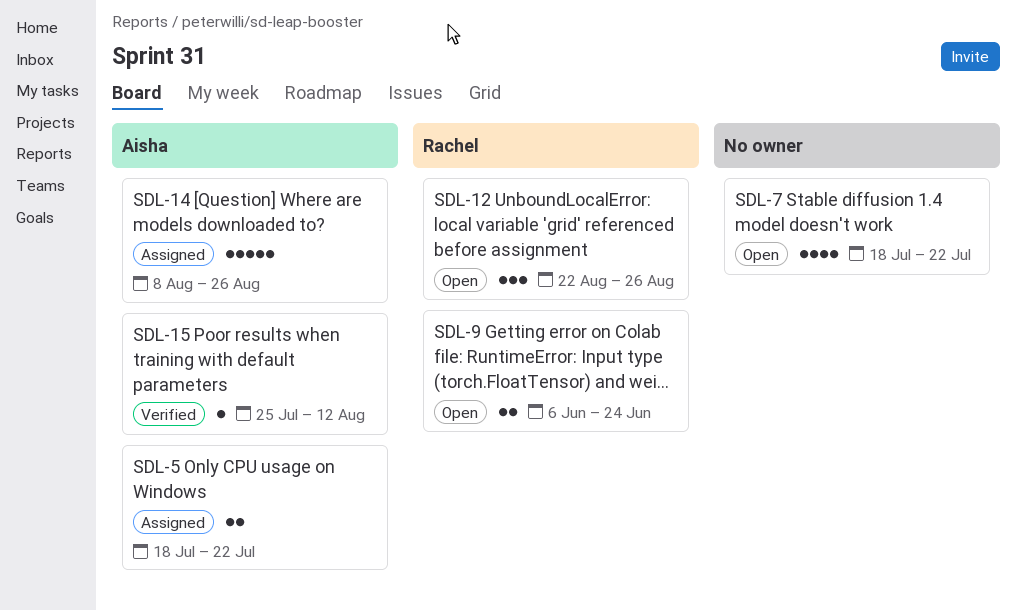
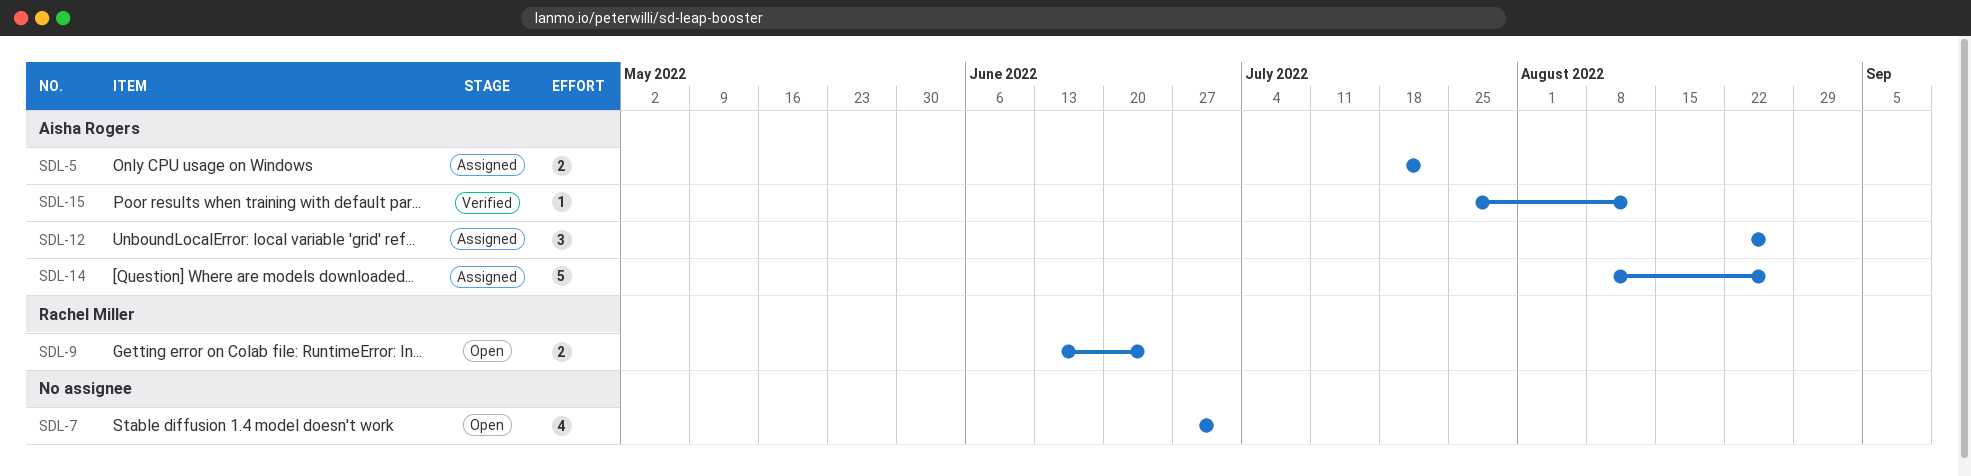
SDL-7, start: Jul 18 -> Jun 27
SDL-7, due: Jul 22 -> Jul 1
SDL-9, start: Jun 6 -> Jun 13
SDL-12, status: Open -> Assigned
SDL-12, owner: Rachel Miller -> Aisha Rogers

